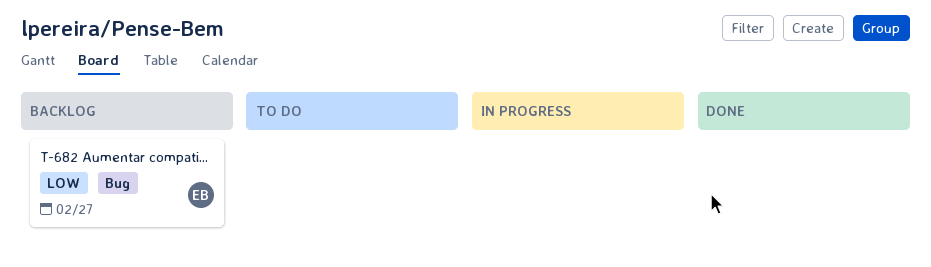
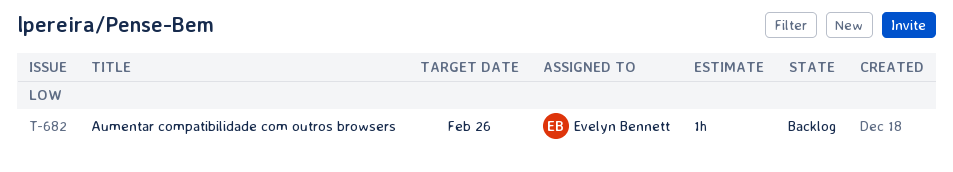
T-682, due: Feb 27 -> Feb 26

